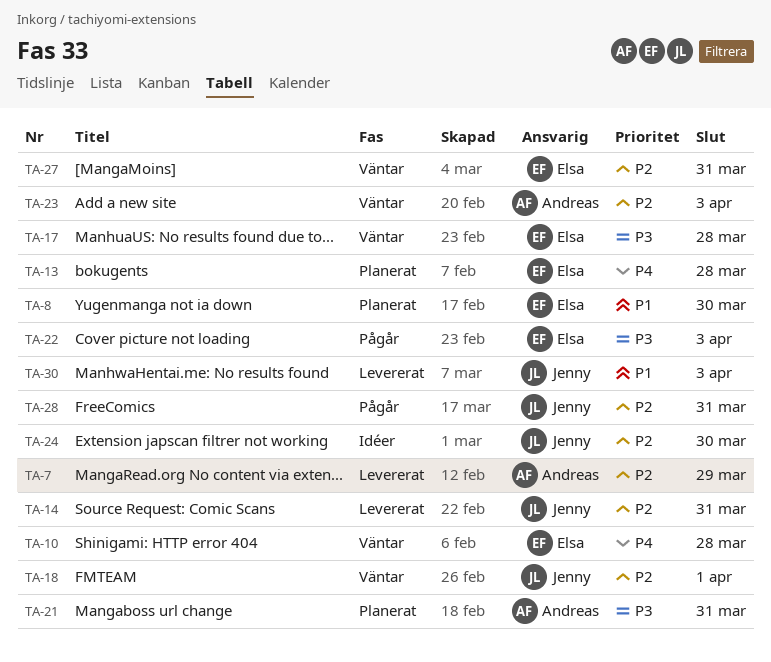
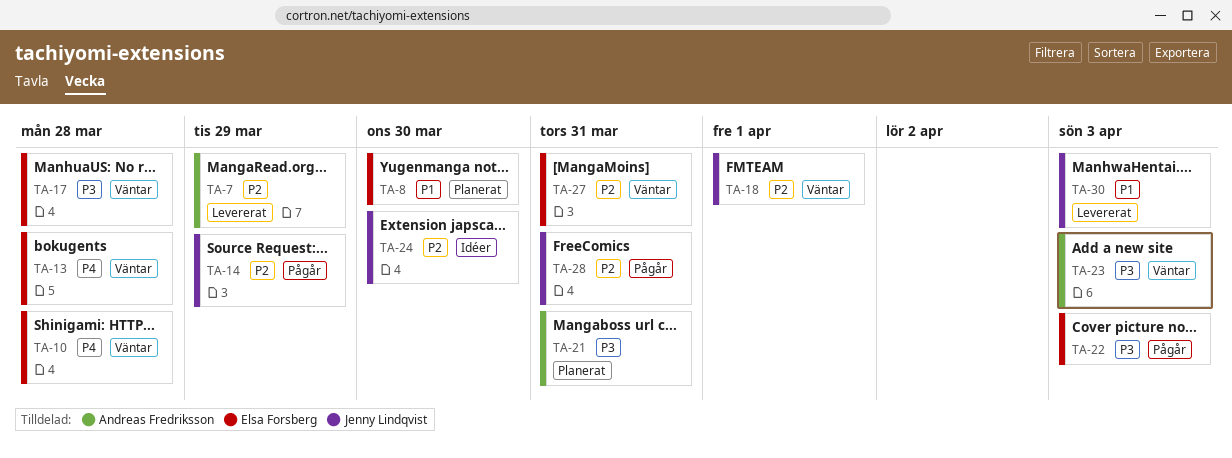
TA-13, status: Planerat -> Väntar
TA-14, status: Levererat -> Pågår
TA-14, due: Mar 31 -> Mar 29
TA-23, priority: P2 -> P3

